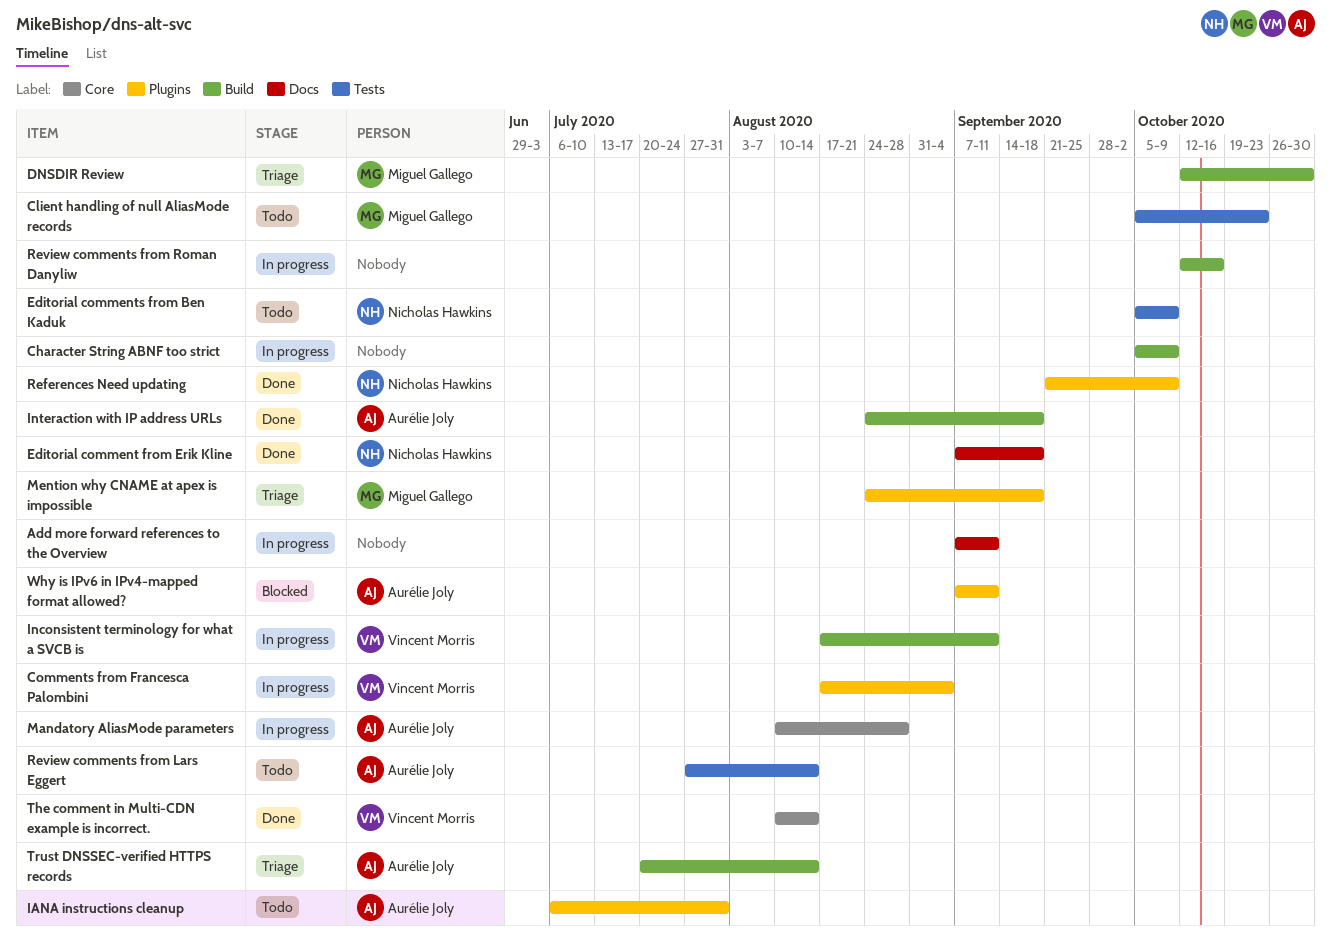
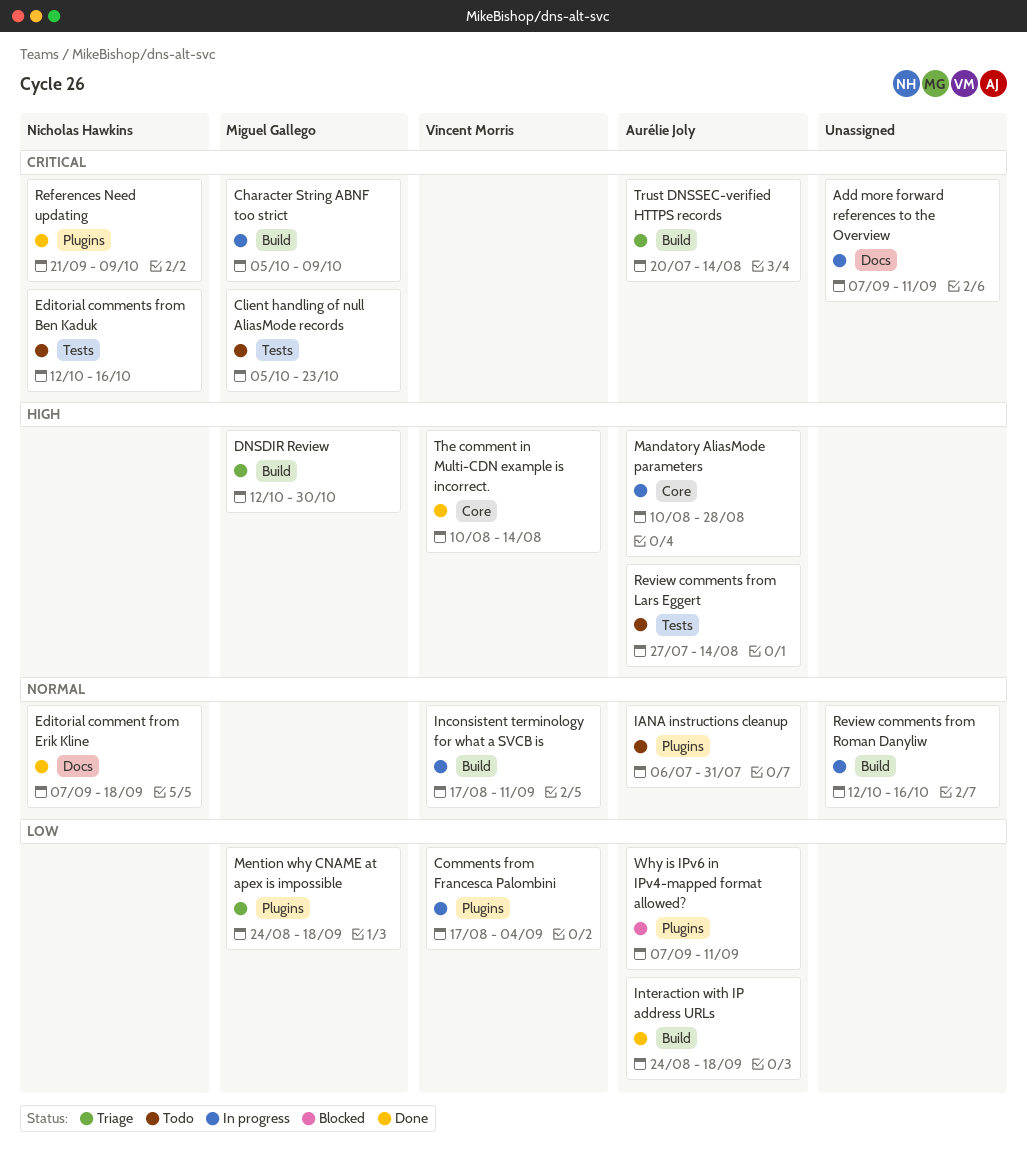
Character String ABNF too strict, owner: none -> Miguel Gallego
Editorial comments from Ben Kaduk, start: Oct 5 -> Oct 12
Editorial comments from Ben Kaduk, due: Oct 9 -> Oct 16

